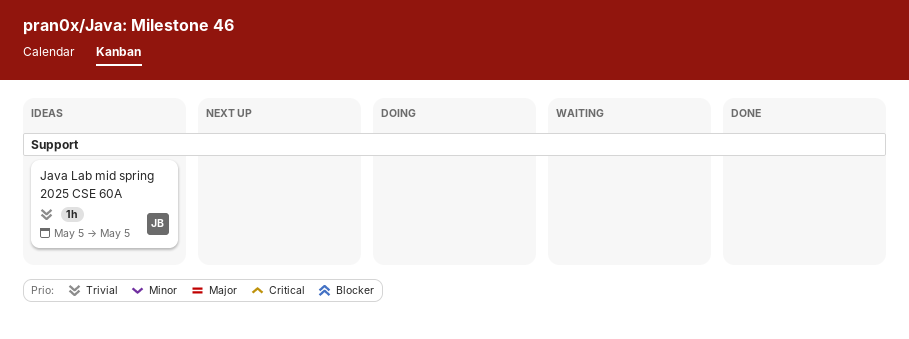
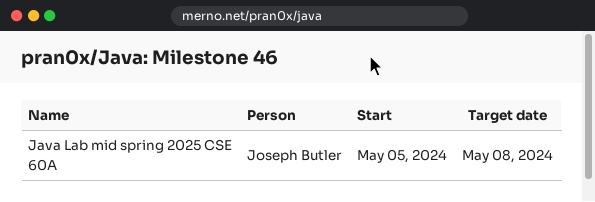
Java Lab mid spring 2025 CSE 60A, due: May 5 -> May 8

